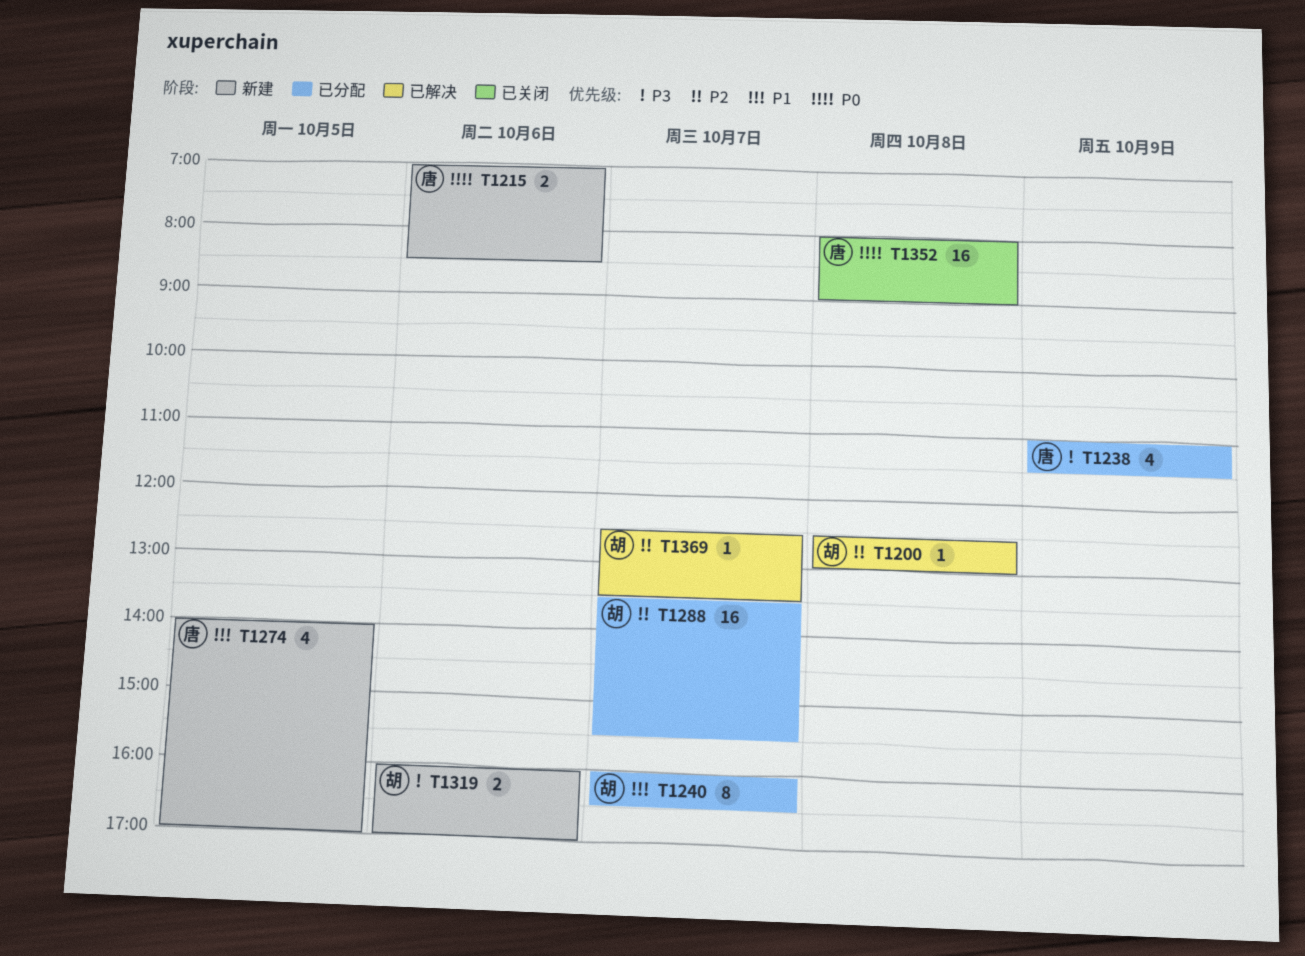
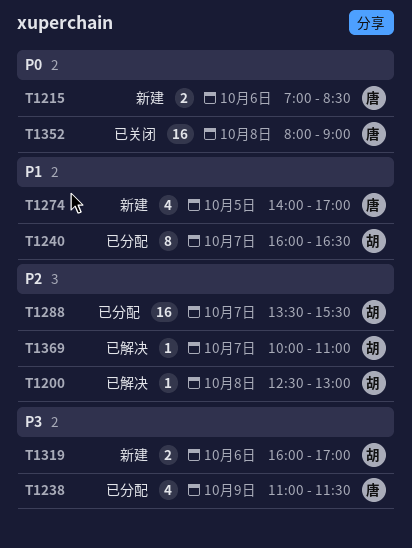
T1369, begins: 12:30 -> 10:00
T1369, ends: 13:30 -> 11:00

